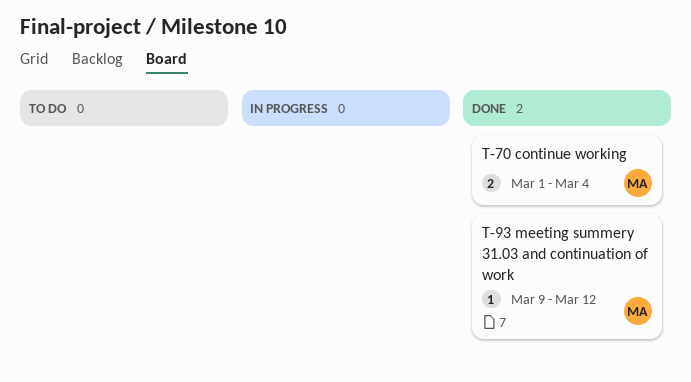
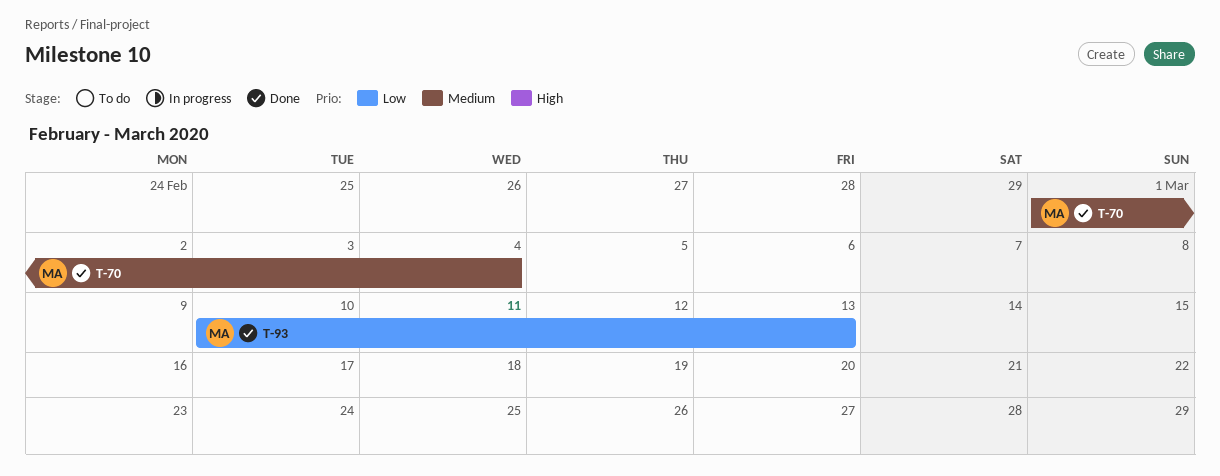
T-93, start: Mar 9 -> Mar 10
T-93, due: Mar 12 -> Mar 13

